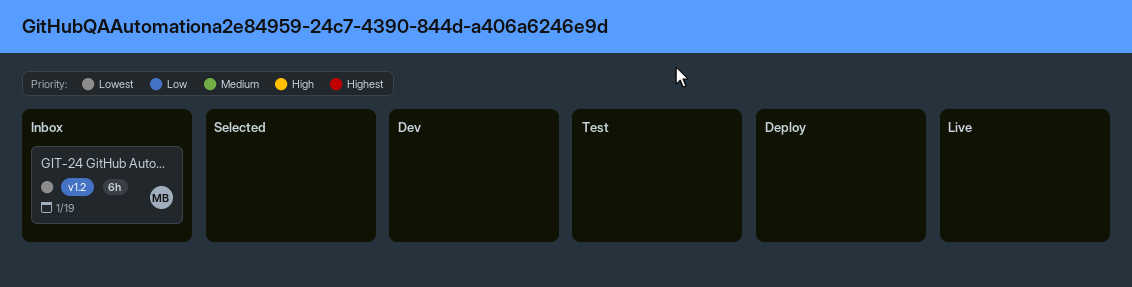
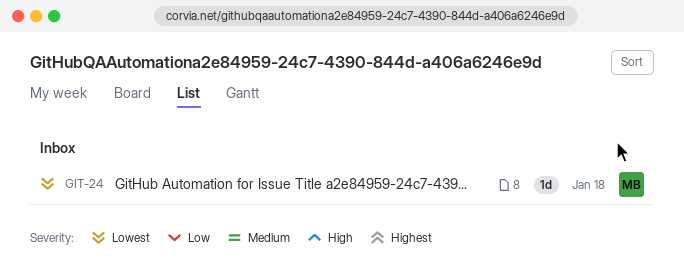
GIT-24, estimate: 6h -> 1d
GIT-24, due: Jan 19 -> Jan 18

